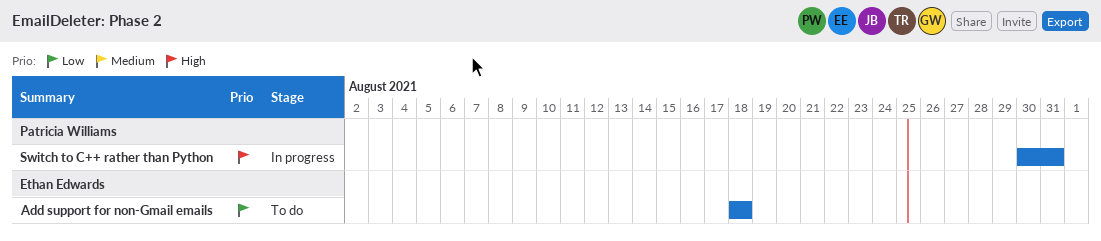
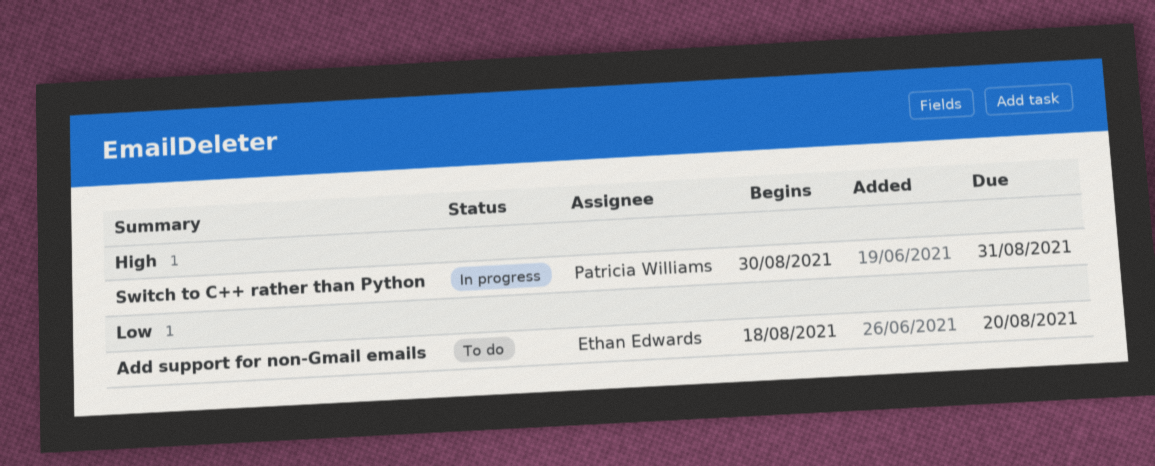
Add support for non-Gmail emails, due: Aug 18 -> Aug 20

